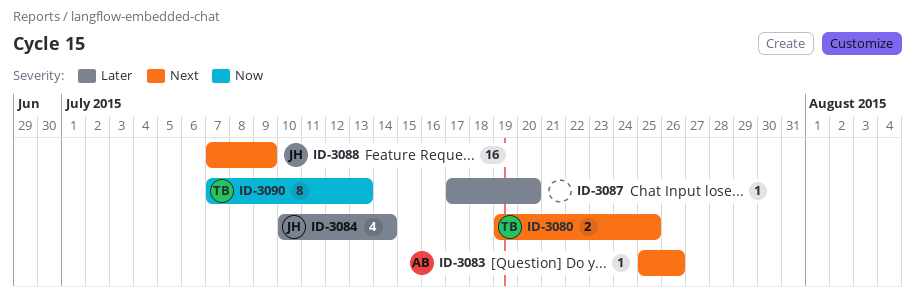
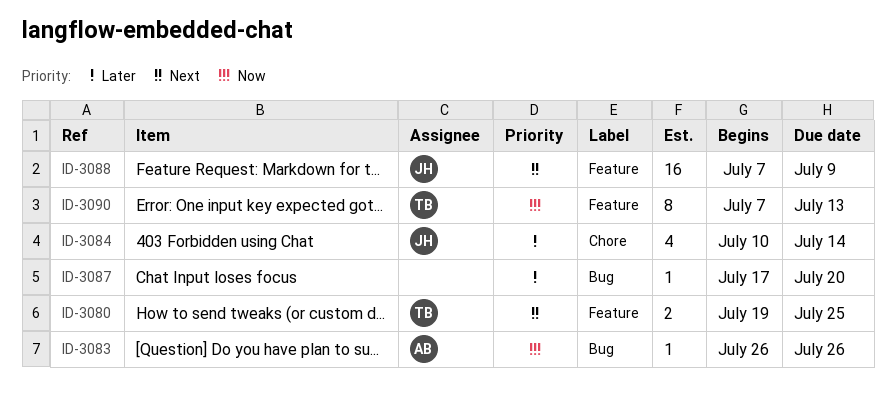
ID-3083, priority: Next -> Now
ID-3083, start: Jul 25 -> Jul 26

